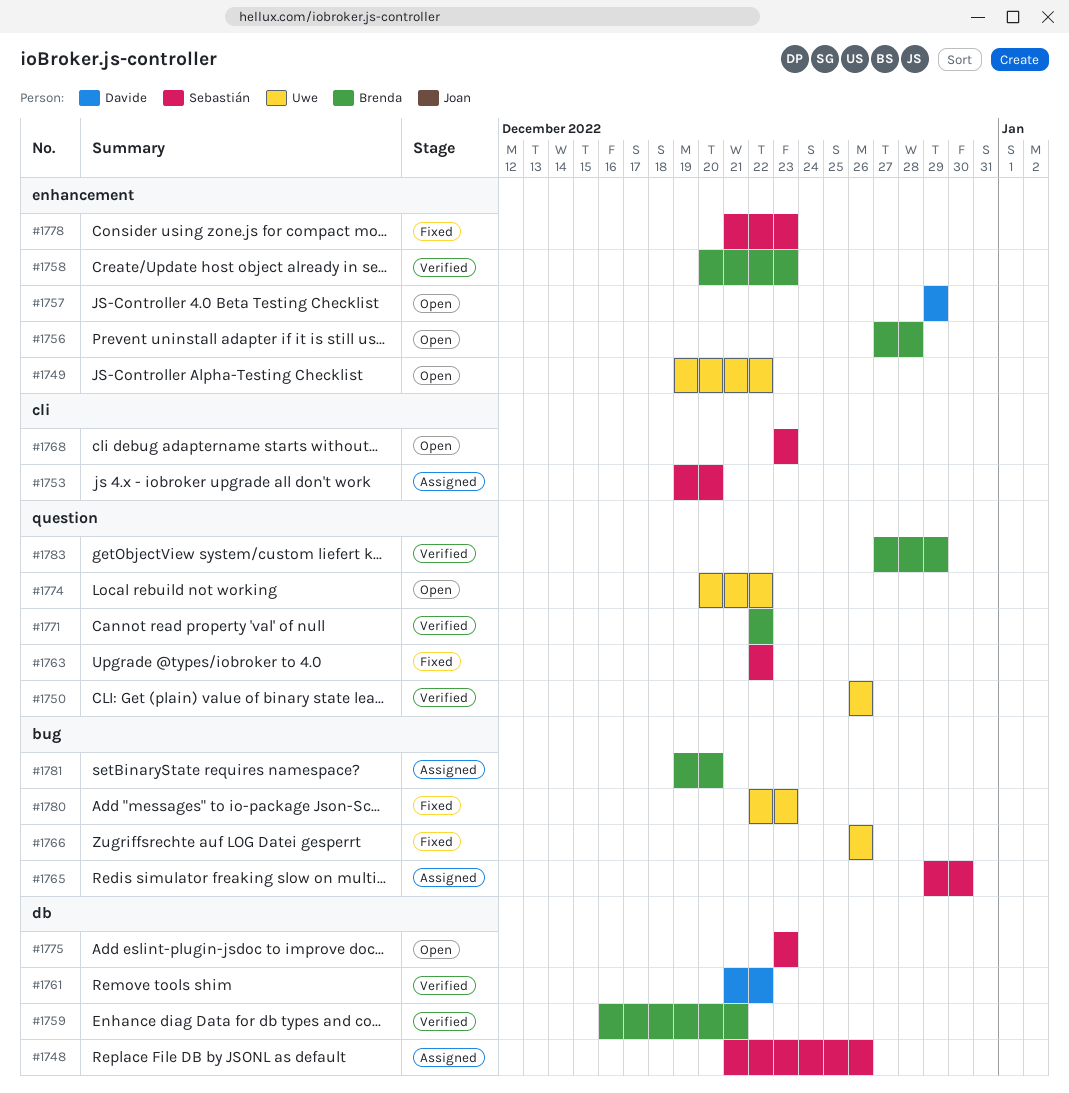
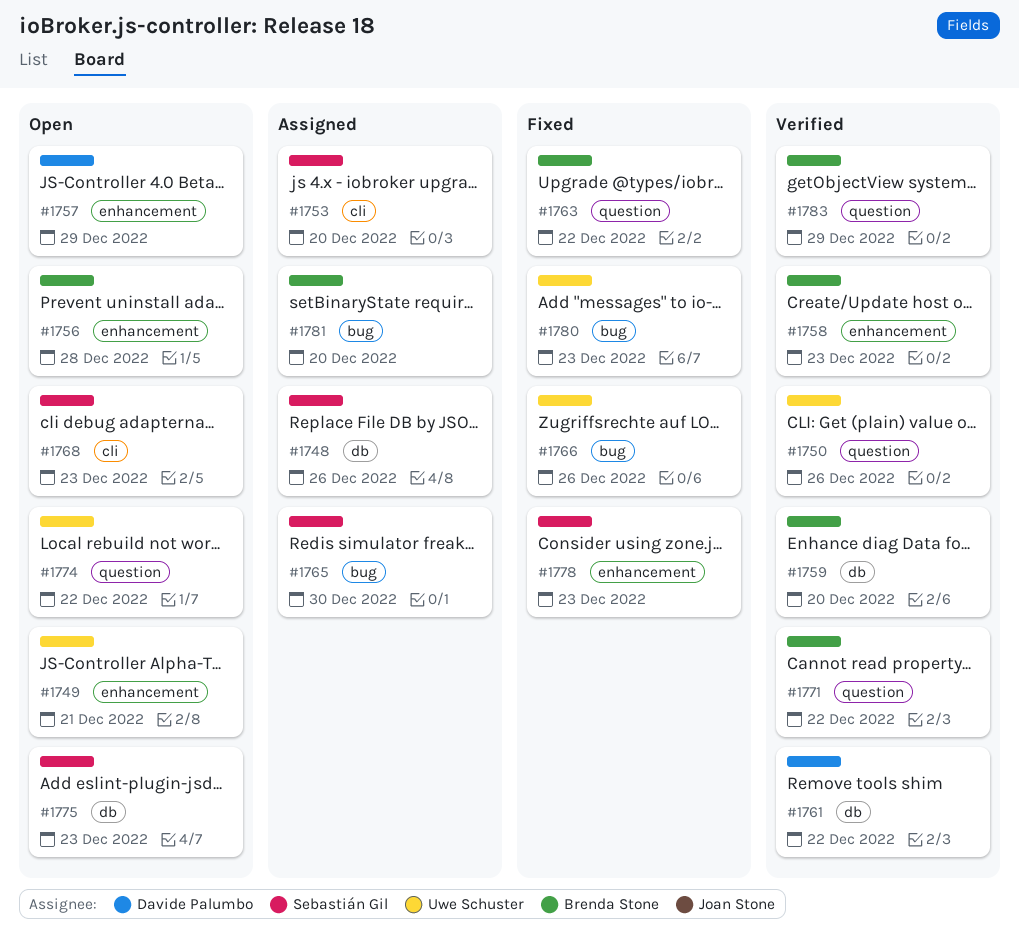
#1749, due: Dec 22 -> Dec 21
#1759, due: Dec 21 -> Dec 20
#1763, owner: Sebastián Gil -> Brenda Stone

